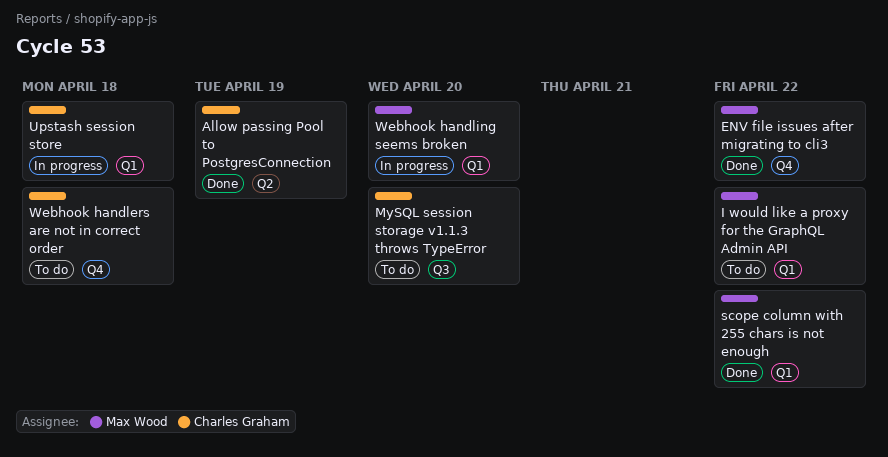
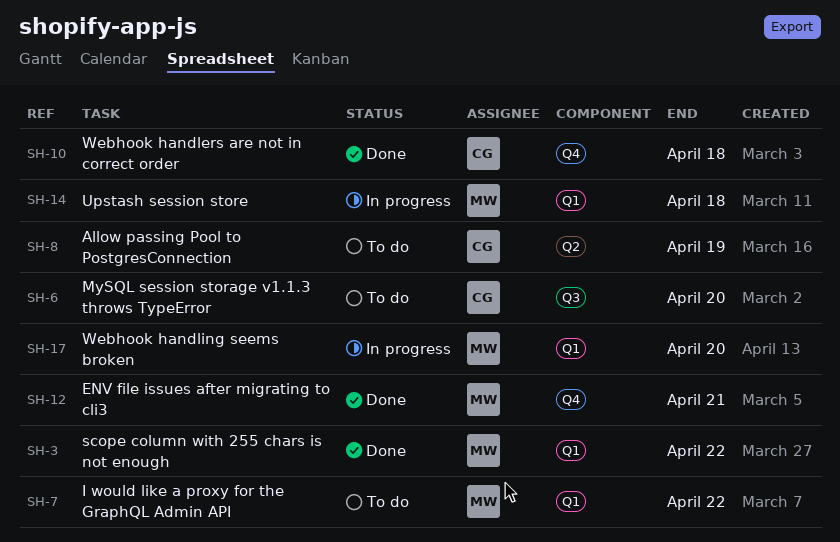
Allow passing Pool to PostgresConnection, status: Done -> To do
ENV file issues after migrating to cli3, due: Apr 22 -> Apr 21
Upstash session store, owner: Charles Graham -> Max Wood
Webhook handlers are not in correct order, status: To do -> Done

